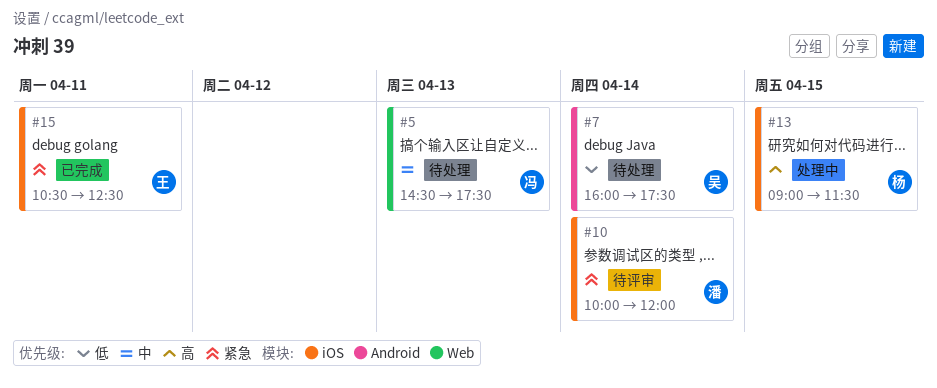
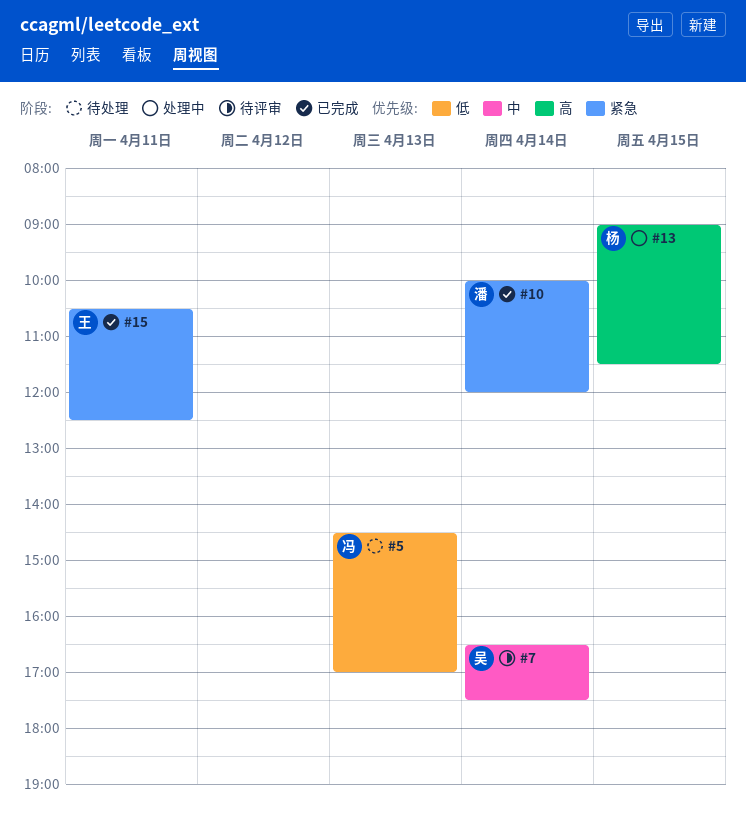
#5, priority: 中 -> 低
#5, ends: 17:30 -> 17:00
#7, status: 待处理 -> 待评审
#7, priority: 低 -> 中
#7, begins: 16:00 -> 16:30
#10, status: 待评审 -> 已完成

